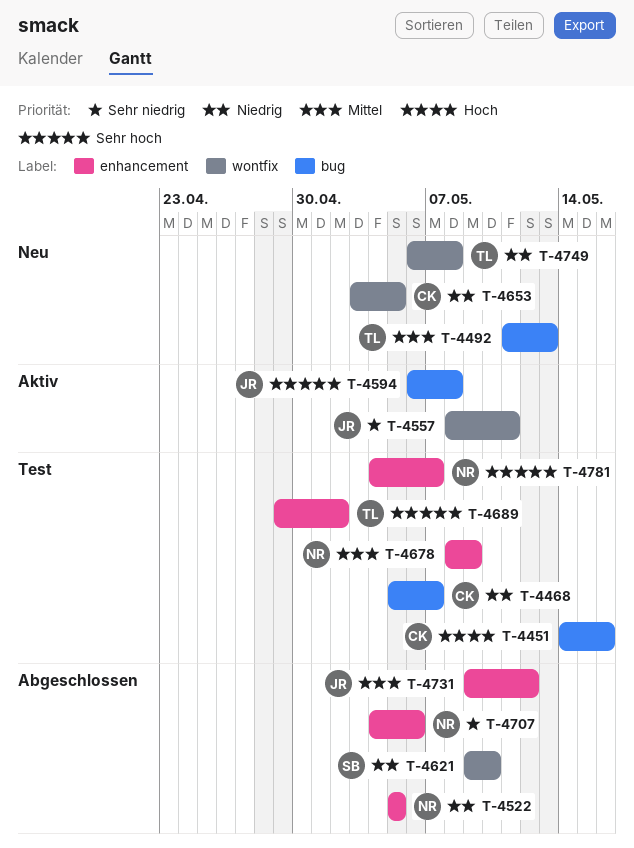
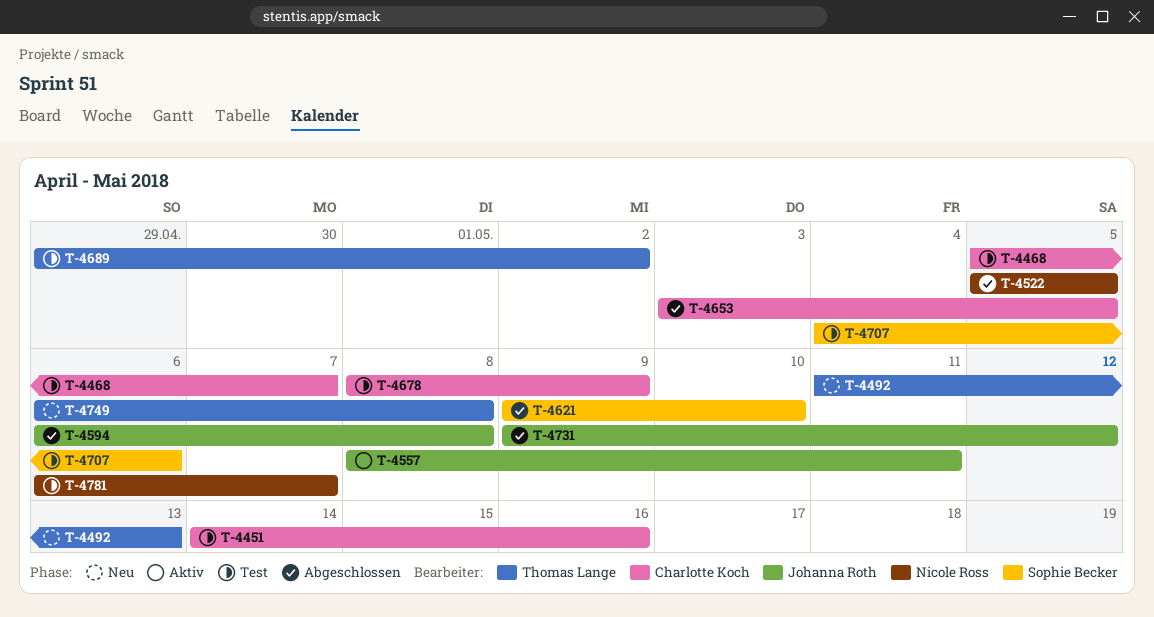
T-4594, status: Aktiv -> Abgeschlossen
T-4653, status: Neu -> Abgeschlossen
T-4678, owner: Nicole Ross -> Charlotte Koch
T-4707, status: Abgeschlossen -> Test
T-4707, owner: Nicole Ross -> Sophie Becker
T-4781, start: May 4 -> May 6

